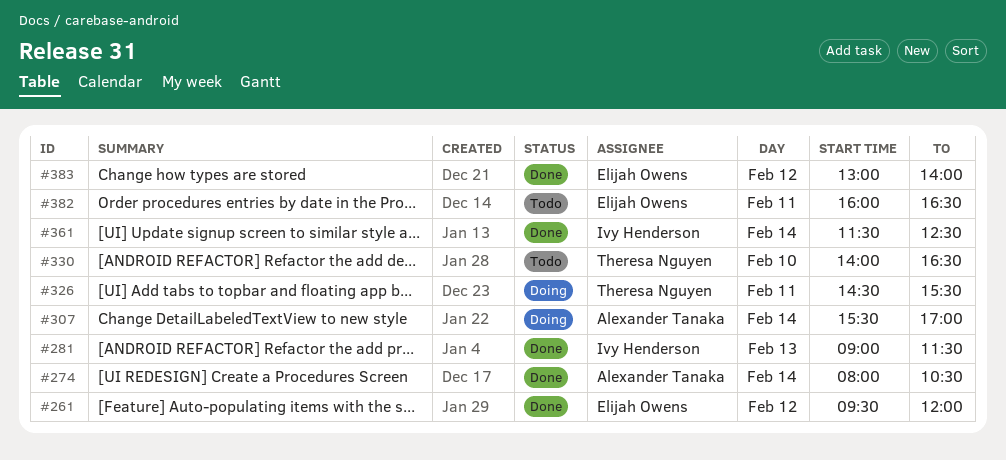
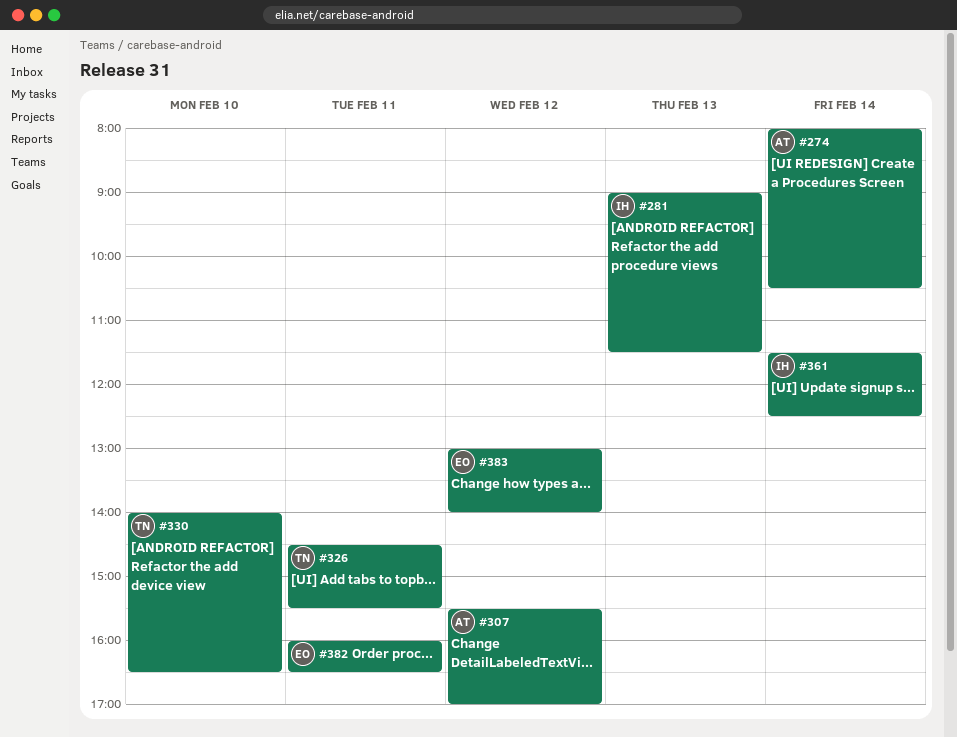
#261: present -> none
#307, day: Feb 14 -> Feb 12

